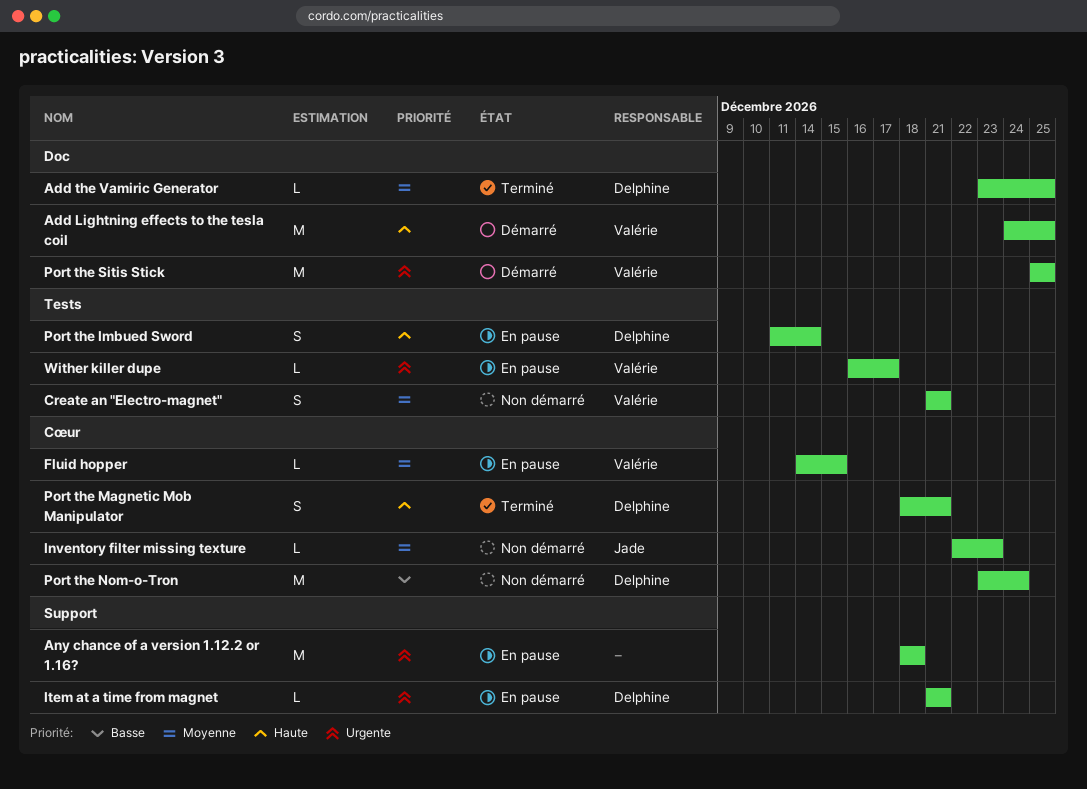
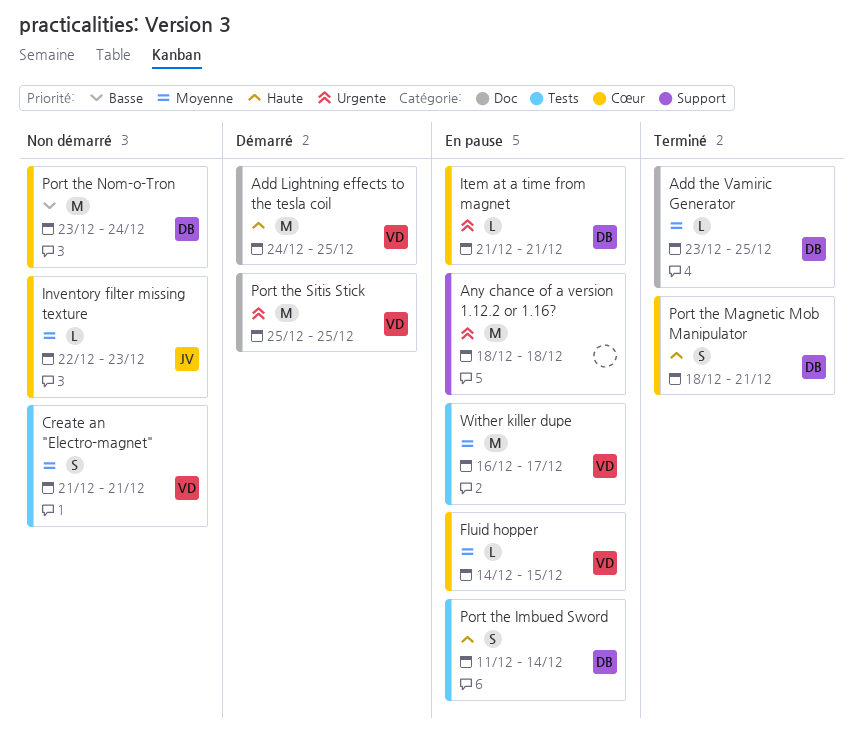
Item at a time from magnet, label: Support -> Cœur
Wither killer dupe, priority: Urgente -> Moyenne
Wither killer dupe, estimate: L -> M

